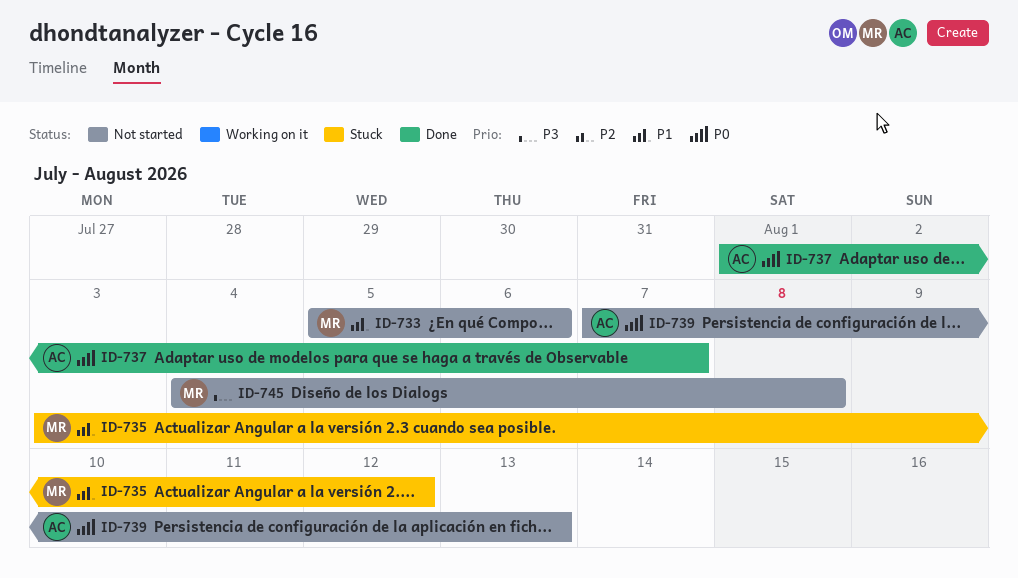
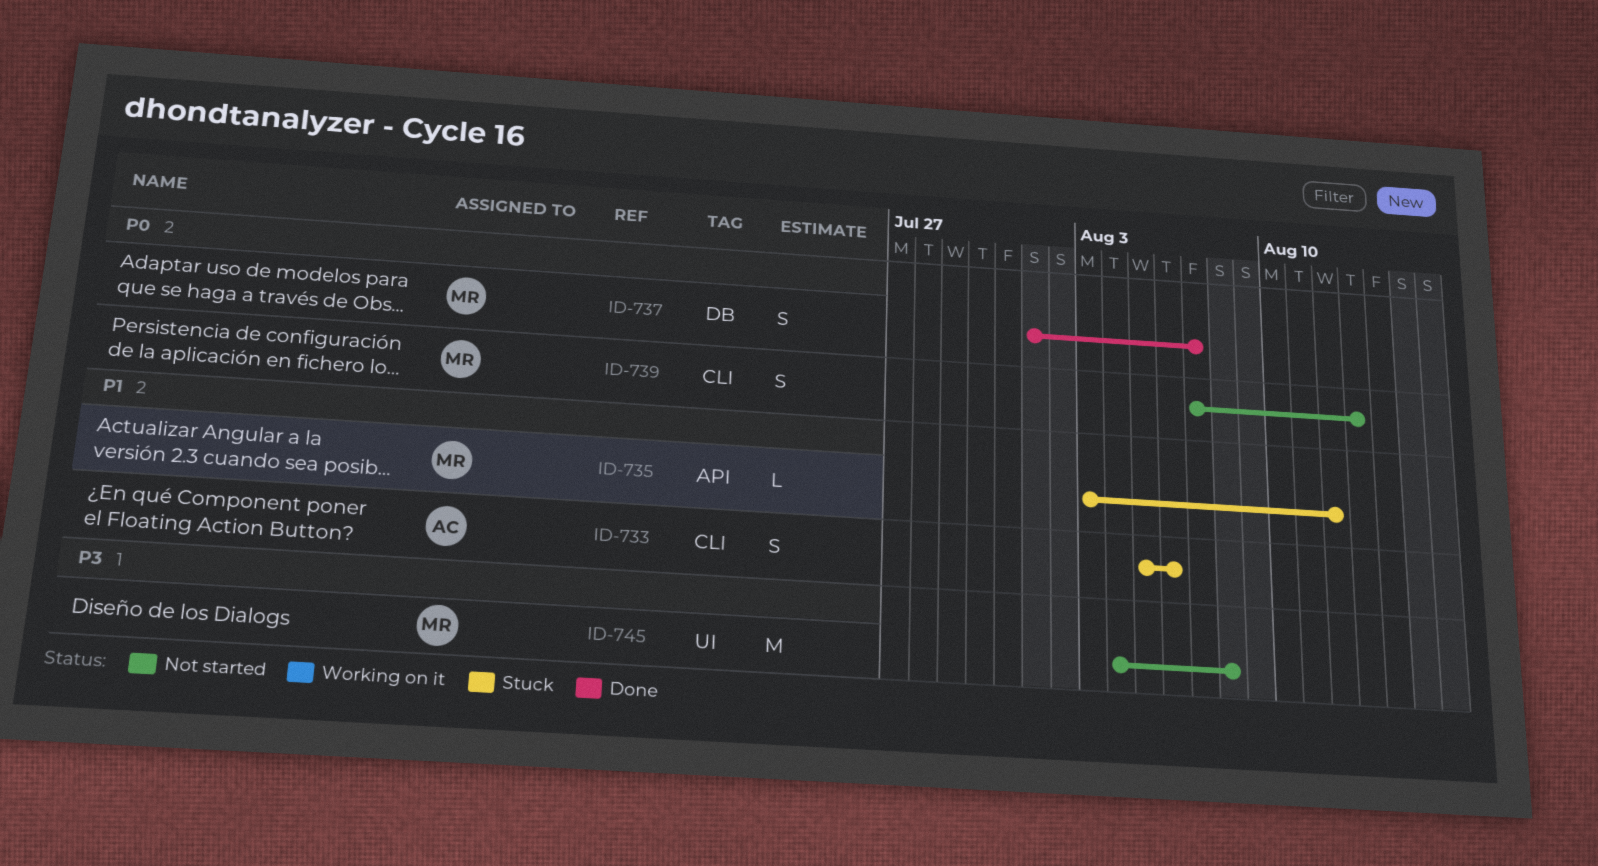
ID-733, status: Not started -> Stuck
ID-733, owner: MR -> AC
ID-737, owner: AC -> MR
ID-739, owner: AC -> MR

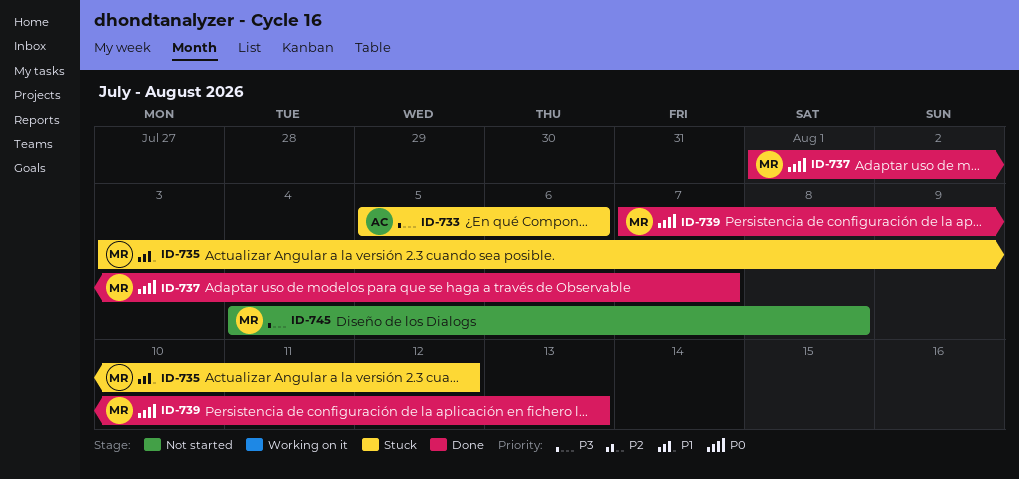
ID-733, priority: P1 -> P3
ID-739, status: Not started -> Done

